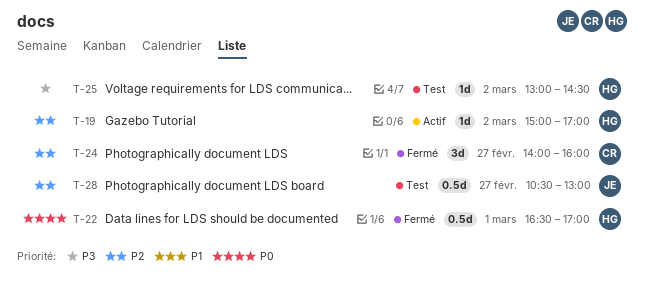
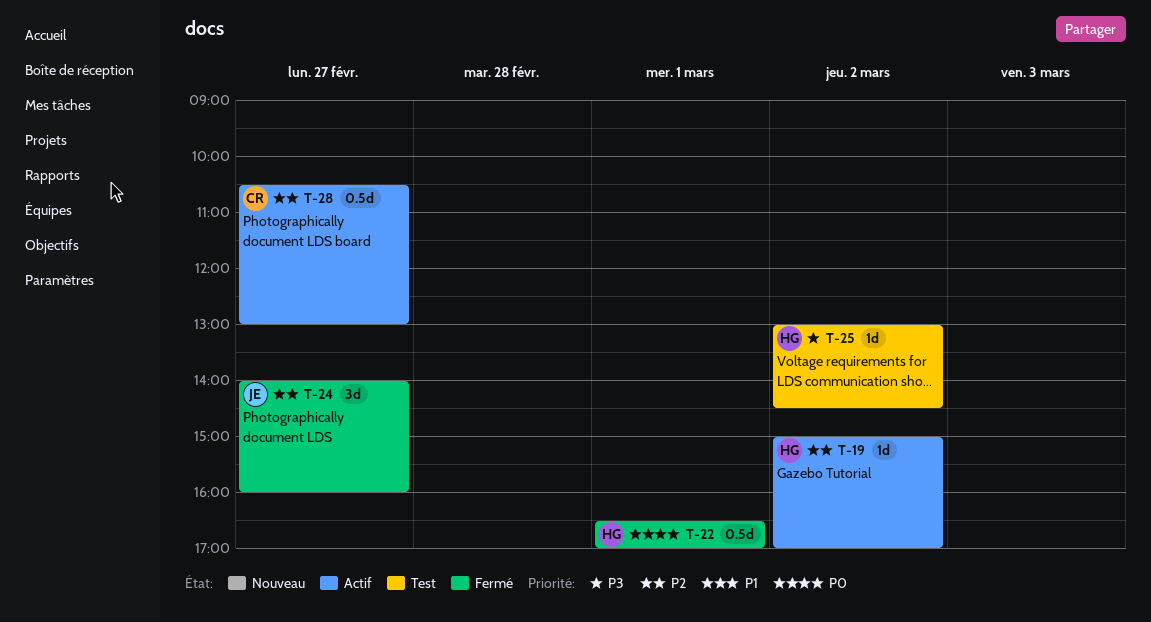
T-24, owner: CR -> JE
T-28, status: Test -> Actif
T-28, owner: JE -> CR

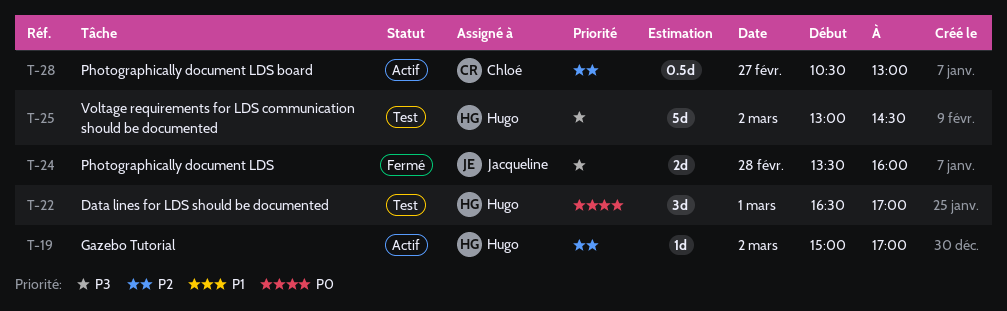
T-22, status: Fermé -> Test
T-22, estimate: 0.5d -> 3d
T-24, priority: P2 -> P3
T-24, estimate: 3d -> 2d
T-24, day: Feb 27 -> Feb 28
T-24, begins: 14:00 -> 13:30
T-25, estimate: 1d -> 5d

